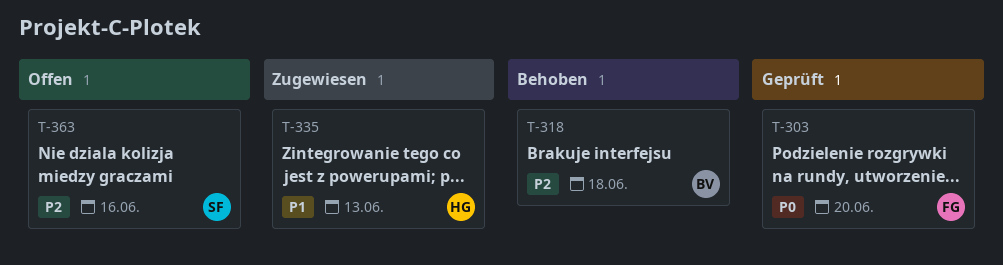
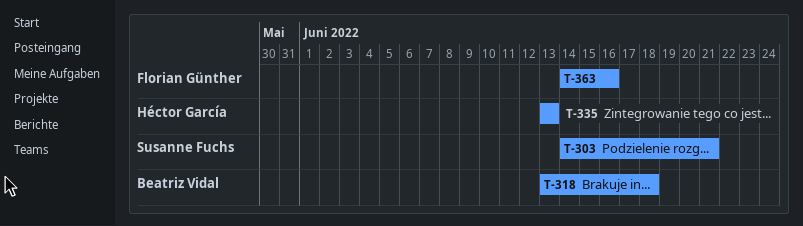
T-303, owner: Florian Günther -> Susanne Fuchs
T-303, due: Jun 20 -> Jun 21
T-363, owner: Susanne Fuchs -> Florian Günther

